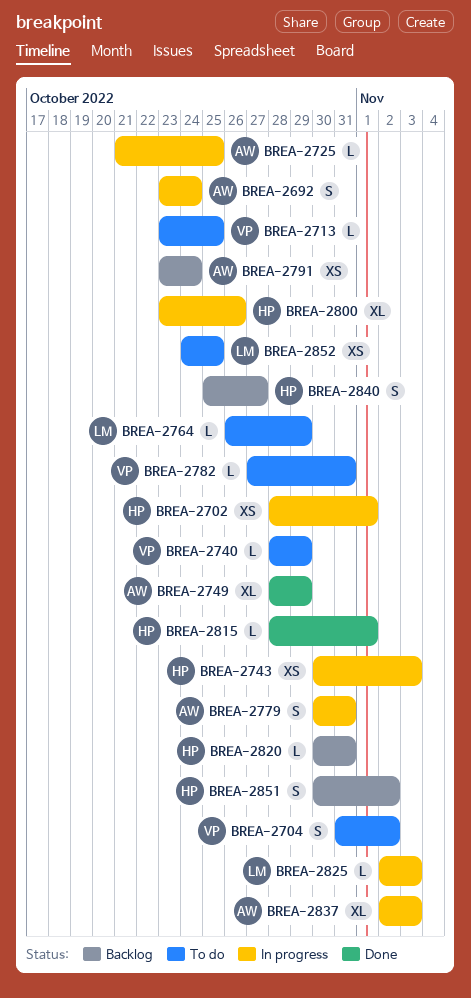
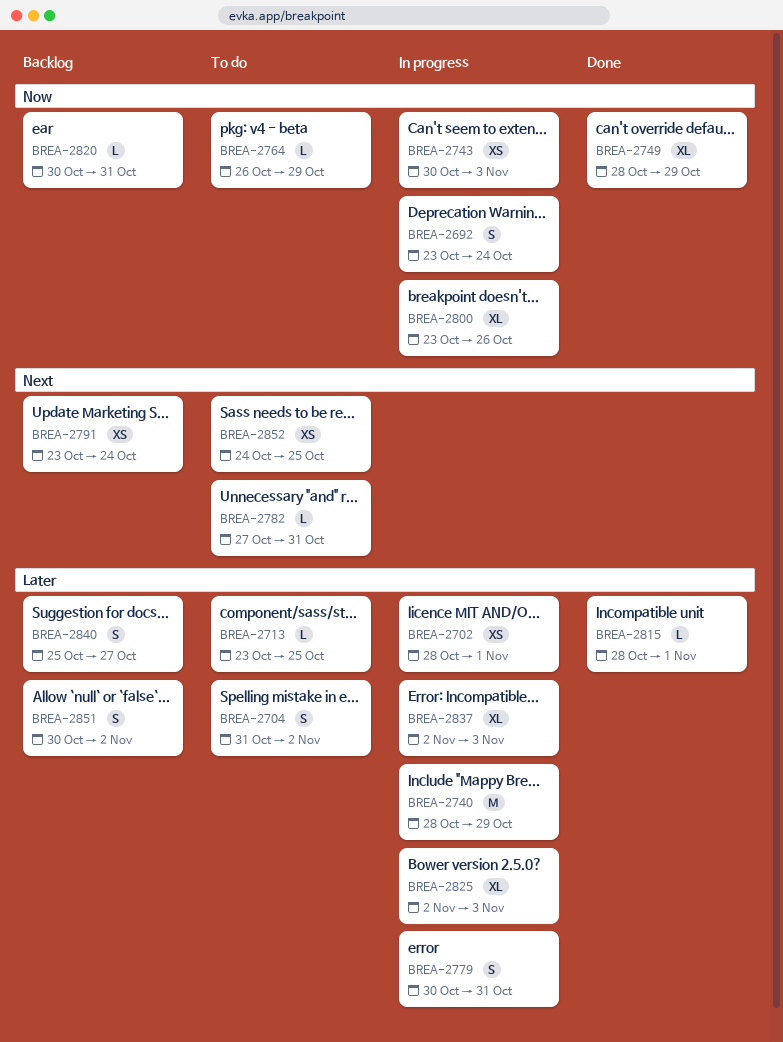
BREA-2725: present -> none
BREA-2740, status: To do -> In progress
BREA-2740, estimate: L -> M
BREA-2825, estimate: L -> XL

